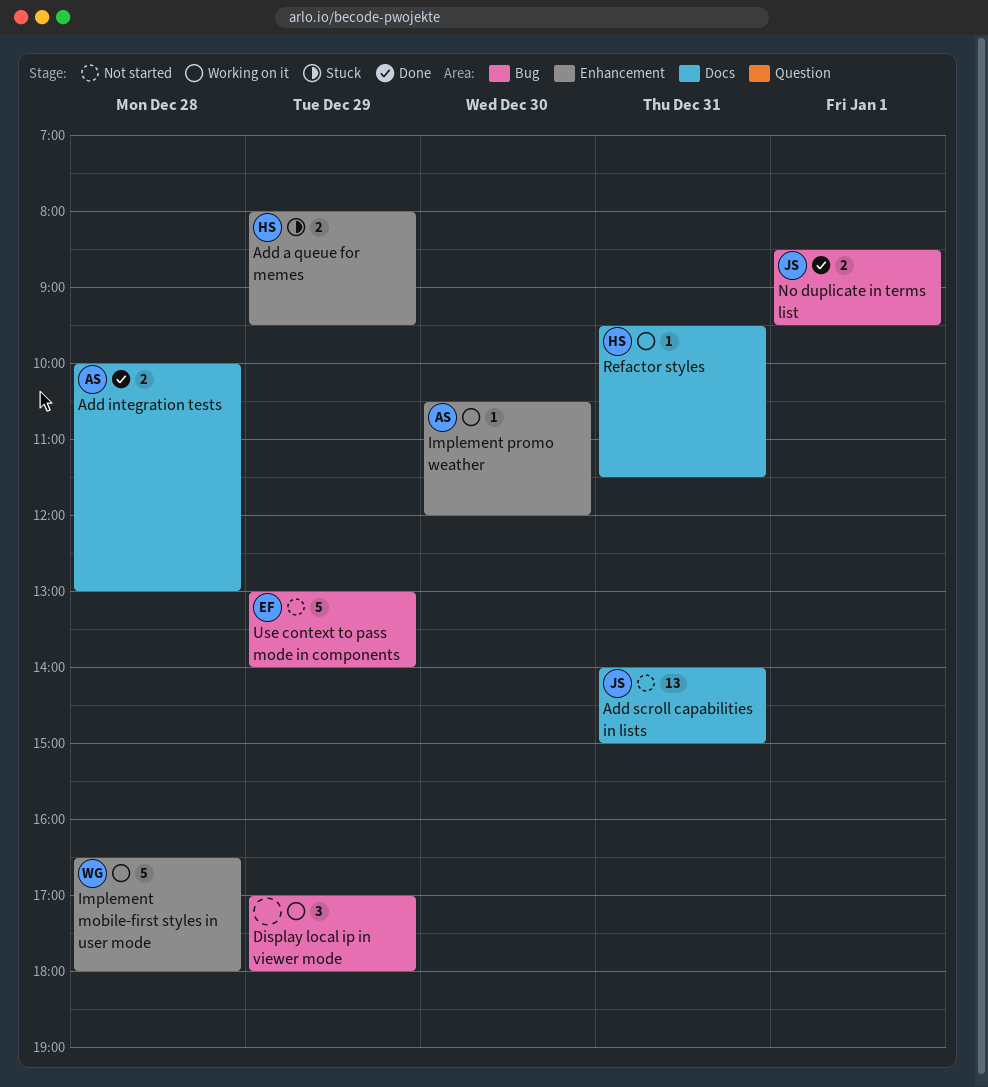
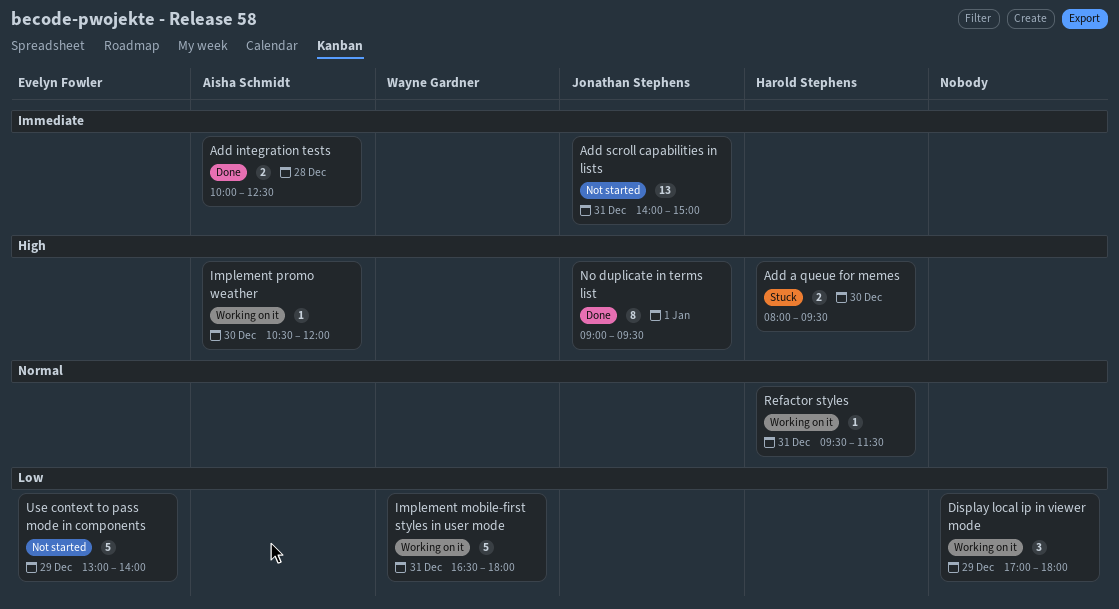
Add a queue for memes, day: Dec 29 -> Dec 30
Add integration tests, ends: 13:00 -> 12:30
Implement mobile-first styles in user mode, day: Dec 28 -> Dec 31
No duplicate in terms list, estimate: 2 -> 8
No duplicate in terms list, begins: 08:30 -> 09:00

